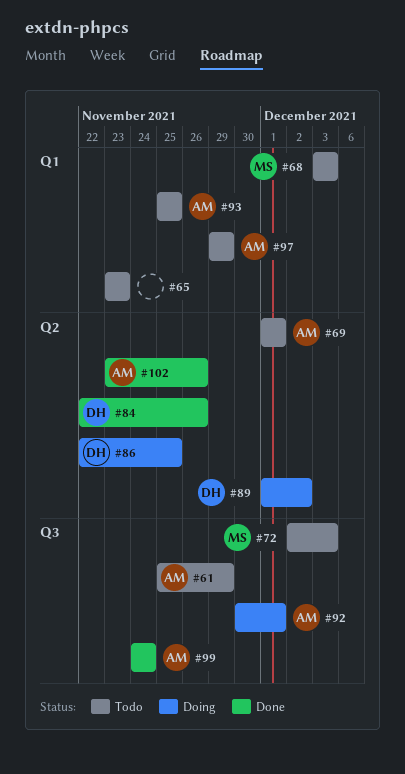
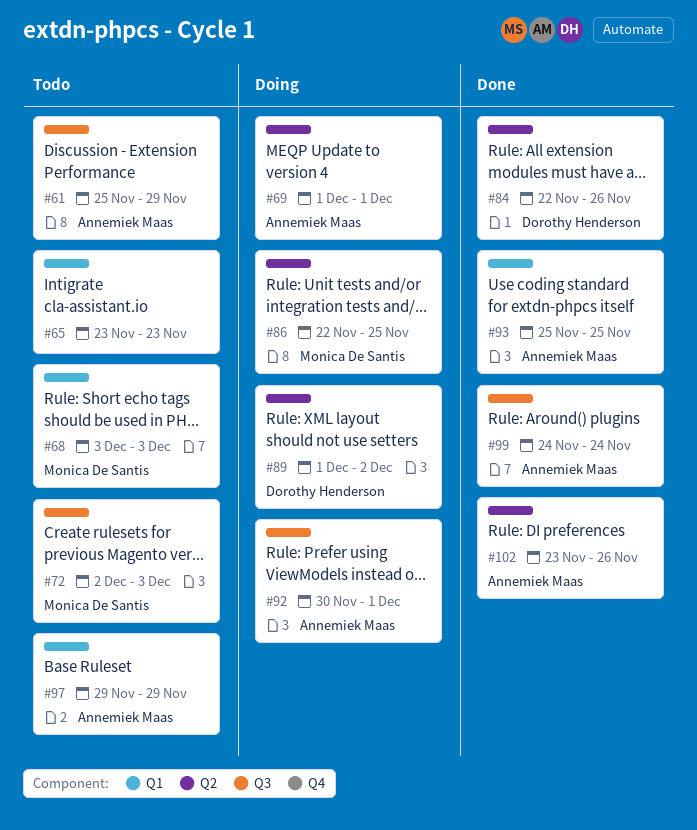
#69, status: Todo -> Doing
#86, owner: Dorothy Henderson -> Monica De Santis
#93, status: Todo -> Done

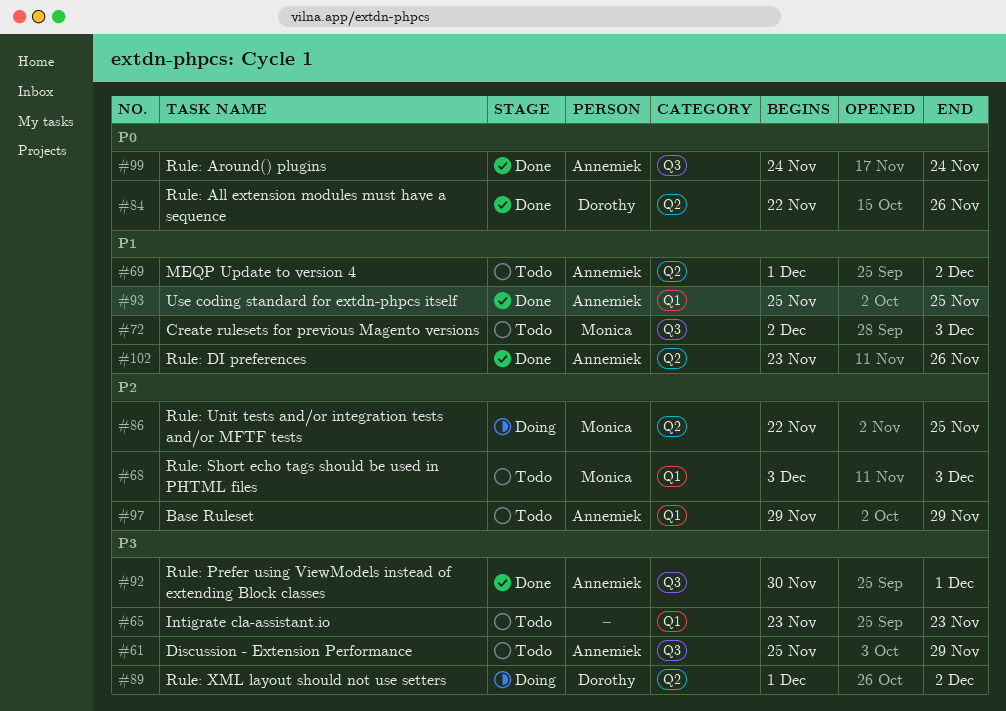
#69, status: Doing -> Todo
#69, due: Dec 1 -> Dec 2
#92, status: Doing -> Done

